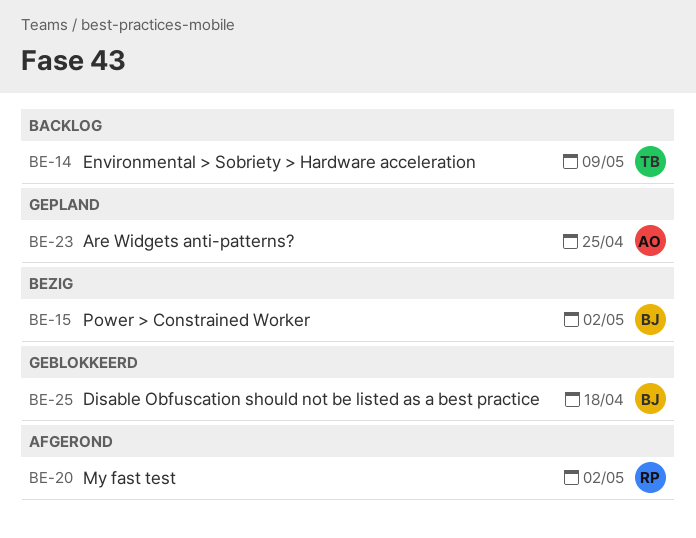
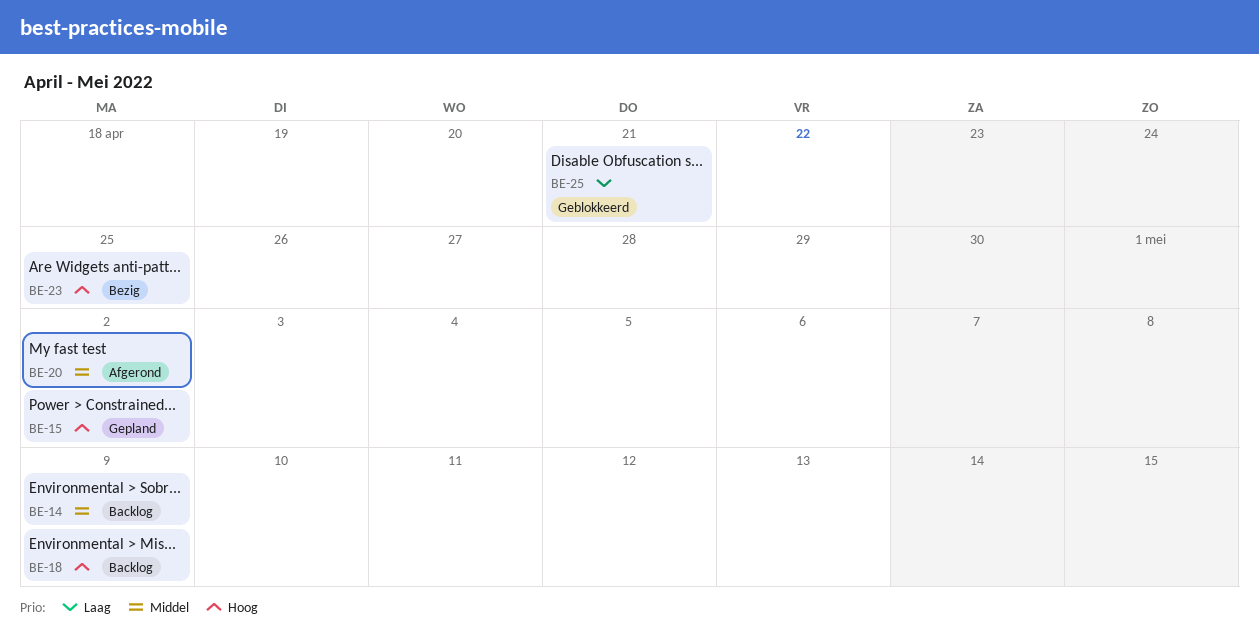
BE-15, status: Bezig -> Gepland
BE-18: none -> present
BE-23, status: Gepland -> Bezig
BE-25, due: Apr 18 -> Apr 21

